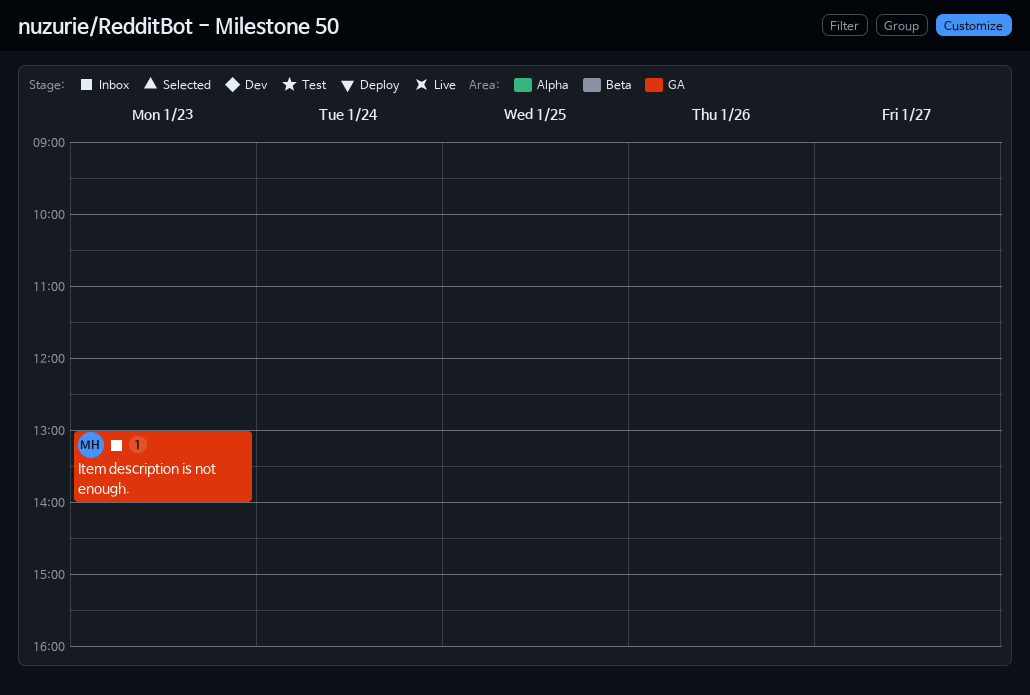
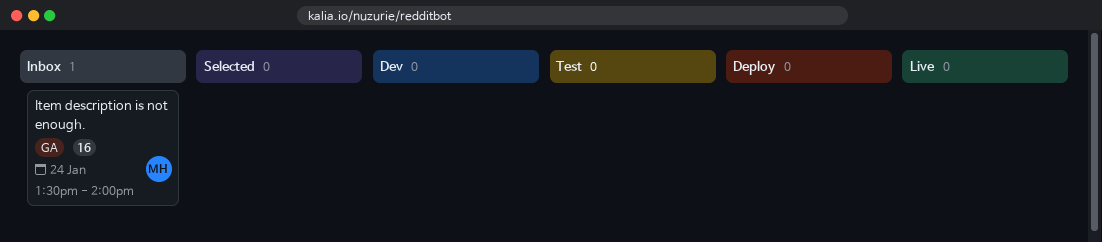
Item description is not enough., estimate: 1 -> 16
Item description is not enough., day: Jan 23 -> Jan 24
Item description is not enough., begins: 13:00 -> 13:30

